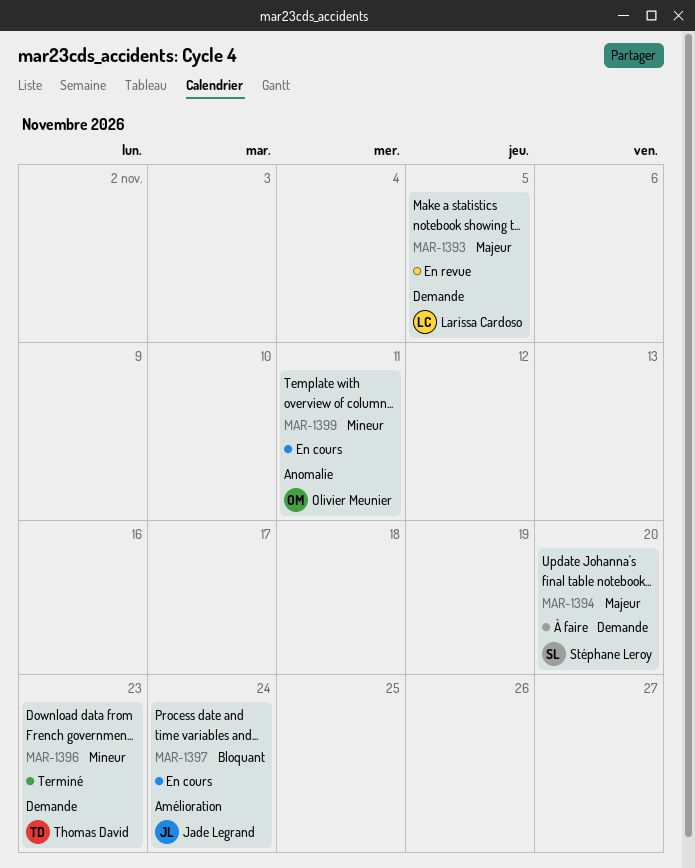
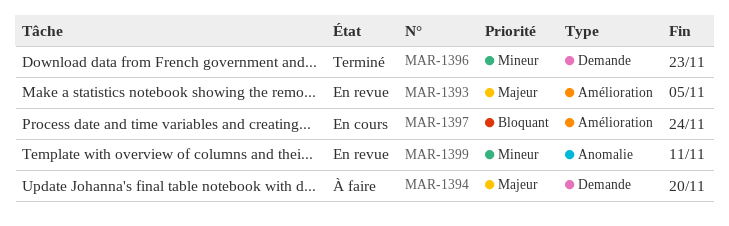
MAR-1393, label: Demande -> Amélioration
MAR-1399, status: En cours -> En revue

